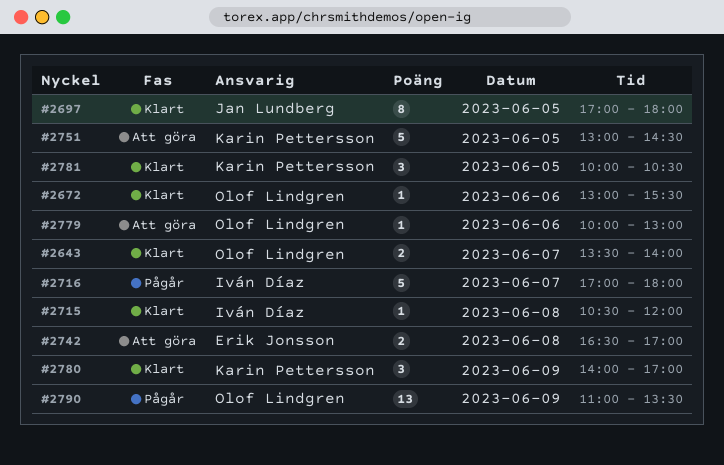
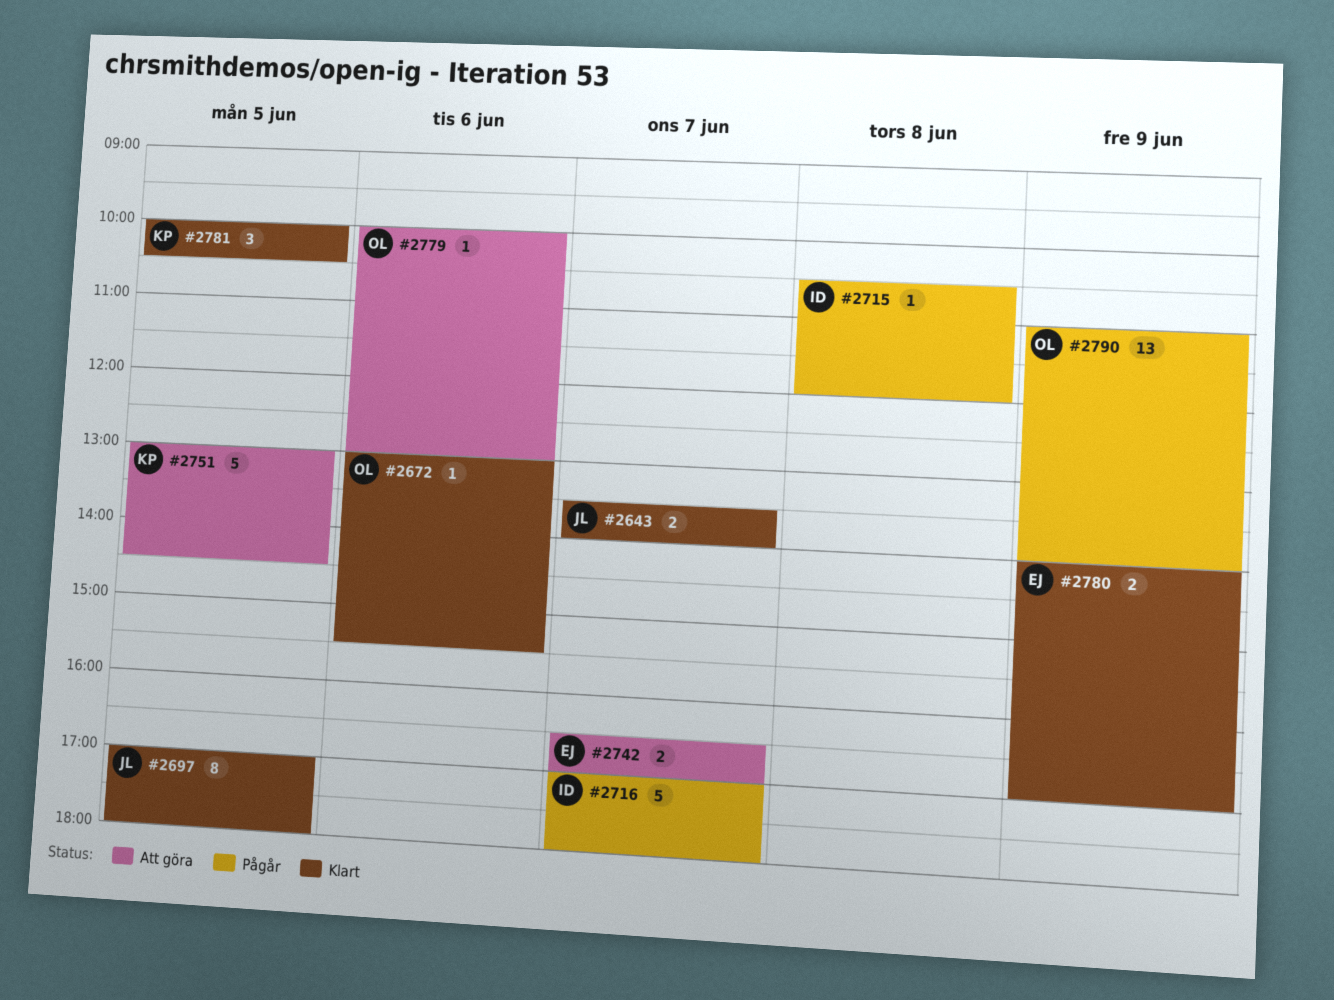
#2643, owner: Olof Lindgren -> Jan Lundberg
#2715, status: Klart -> Pågår
#2742, day: Jun 8 -> Jun 7
#2780, owner: Karin Pettersson -> Erik Jonsson
#2780, estimate: 3 -> 2
#2790, ends: 13:30 -> 14:00

